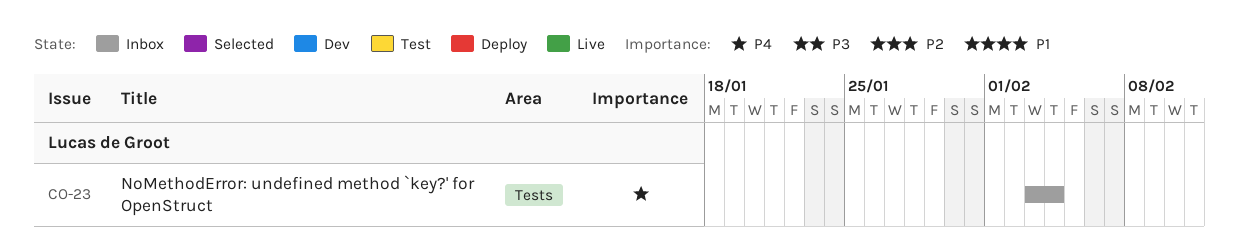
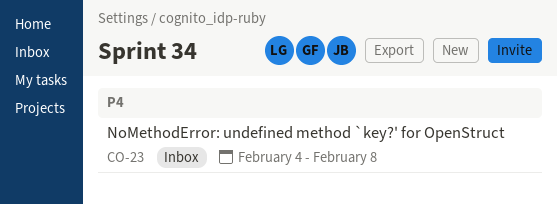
CO-23, start: Feb 3 -> Feb 4
CO-23, due: Feb 4 -> Feb 8

